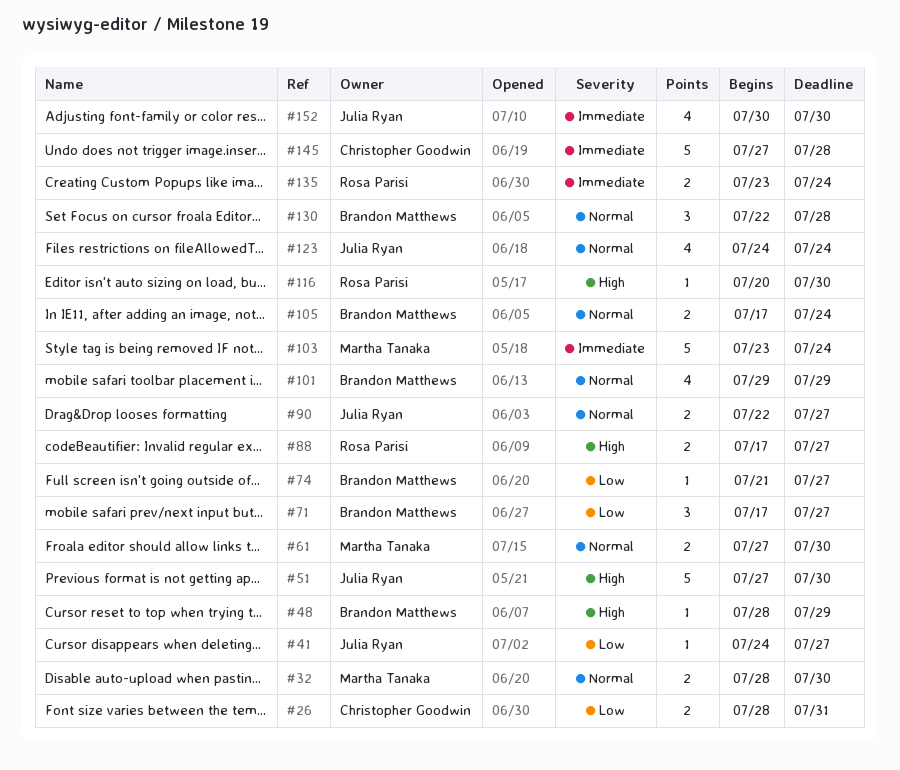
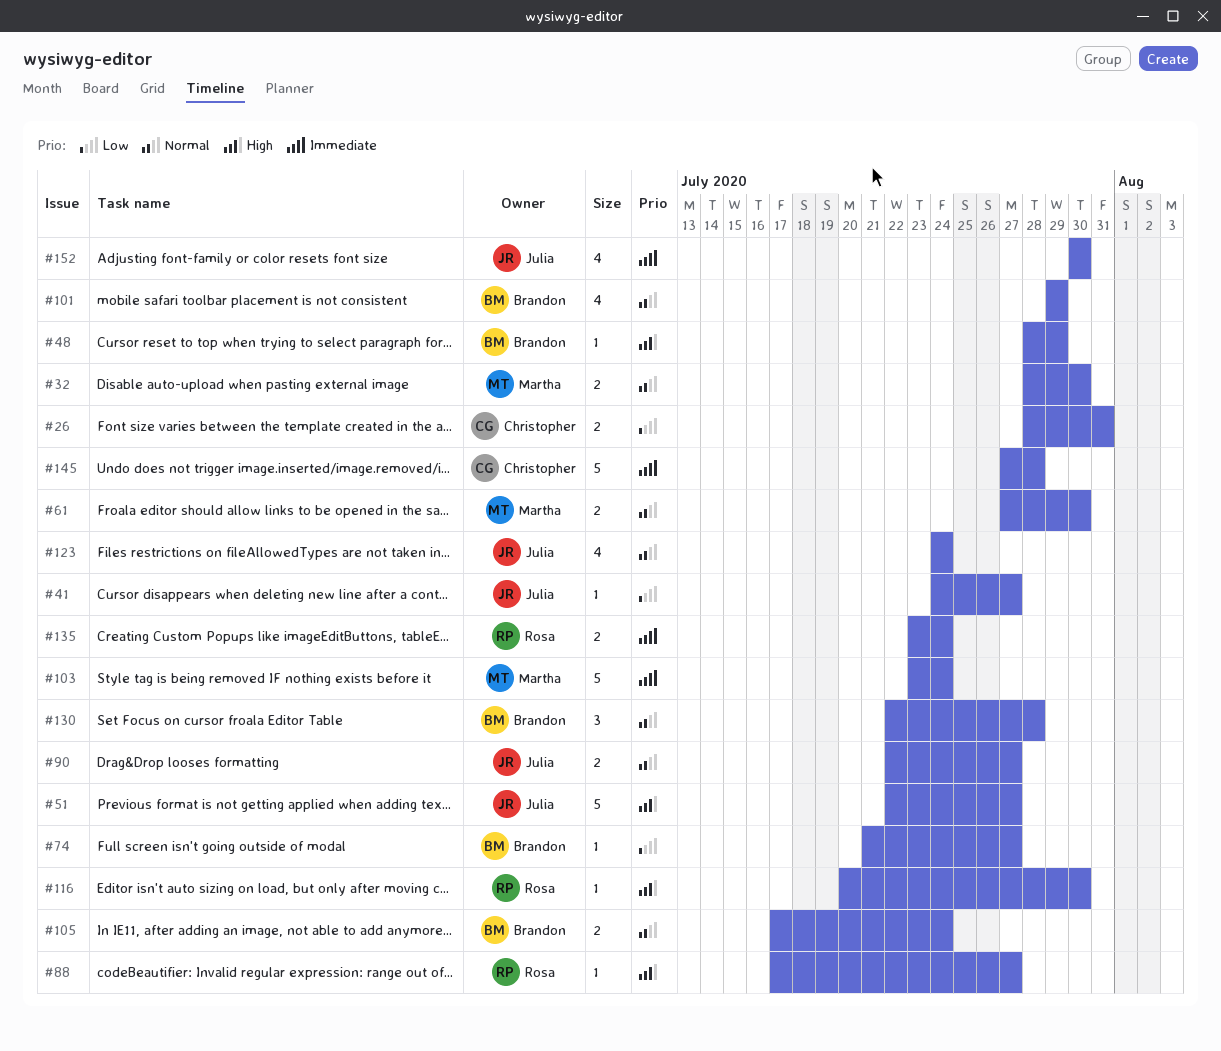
#51, start: Jul 27 -> Jul 22
#51, due: Jul 30 -> Jul 27
#71: present -> none
#88, estimate: 2 -> 1

